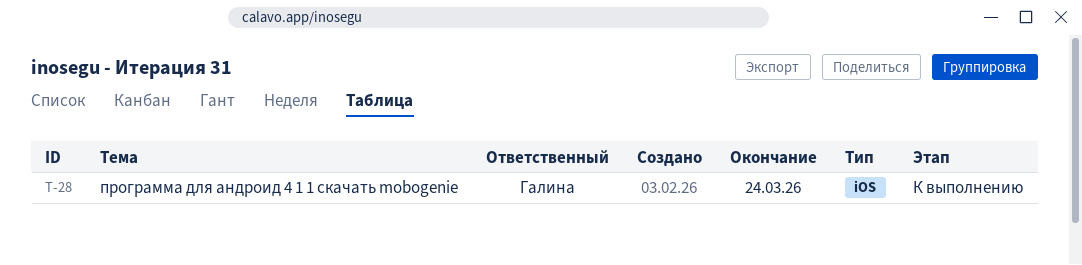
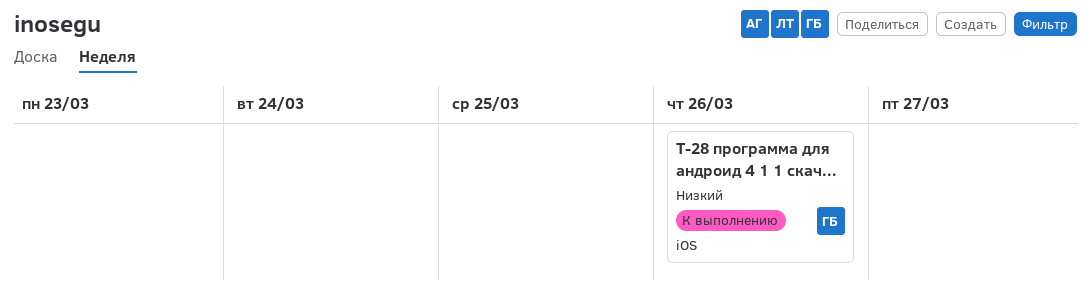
T-28, due: Mar 24 -> Mar 26

